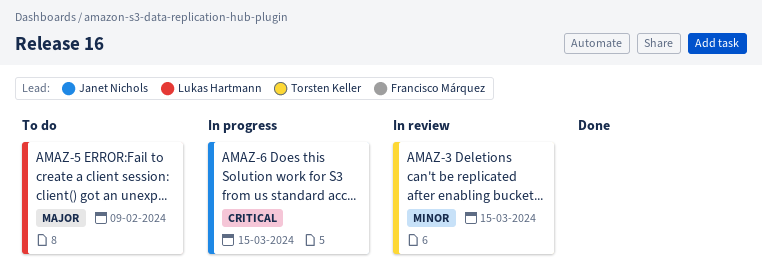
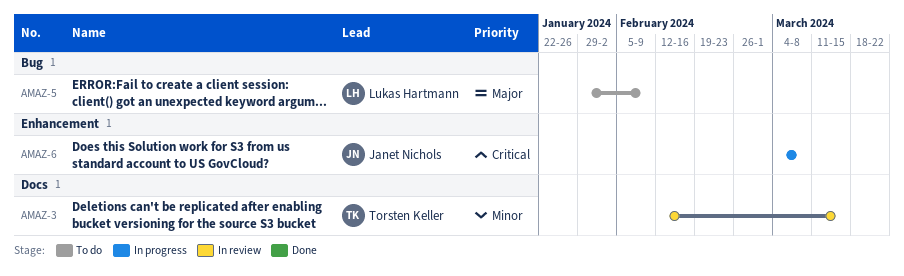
AMAZ-6, due: Mar 15 -> Mar 8

